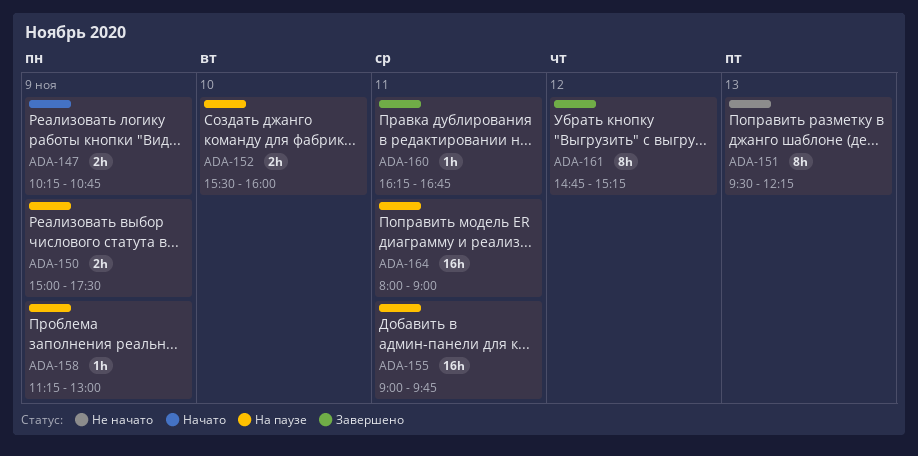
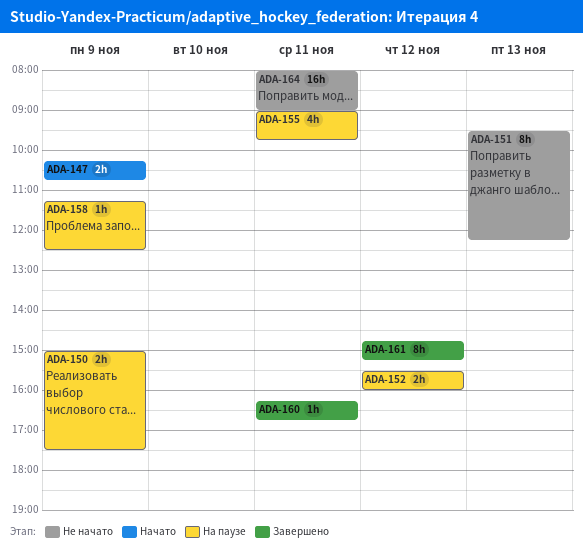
ADA-152, day: Nov 10 -> Nov 12
ADA-155, estimate: 16h -> 4h
ADA-158, ends: 13:00 -> 12:30
ADA-164, status: На паузе -> Не начато

